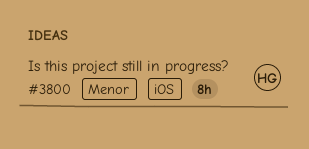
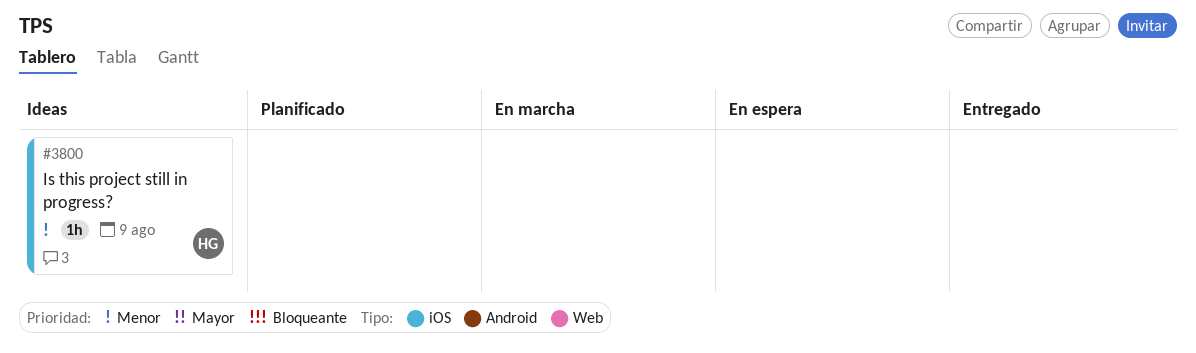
#3800, estimate: 8h -> 1h

